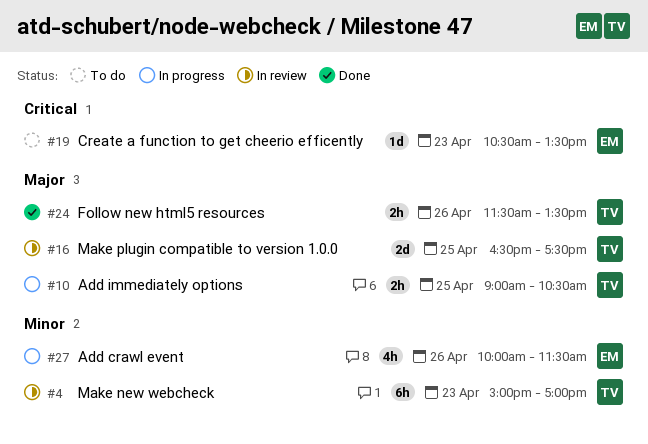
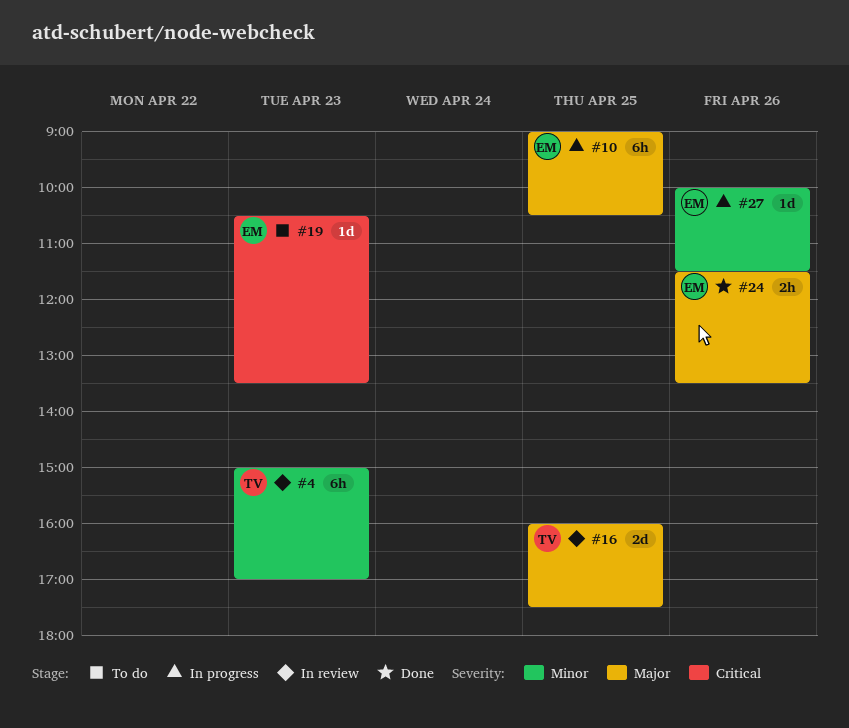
#10, owner: TV -> EM
#10, estimate: 2h -> 6h
#16, begins: 16:30 -> 16:00
#24, owner: TV -> EM
#27, estimate: 4h -> 1d

